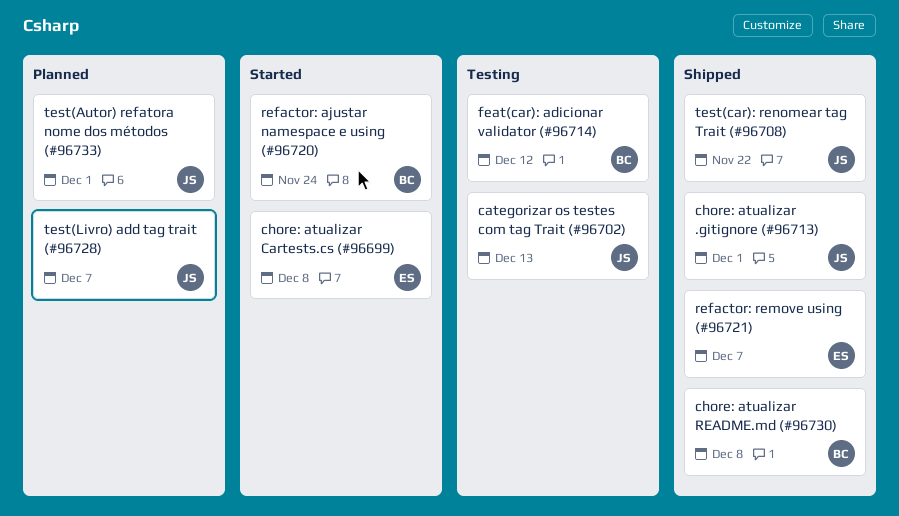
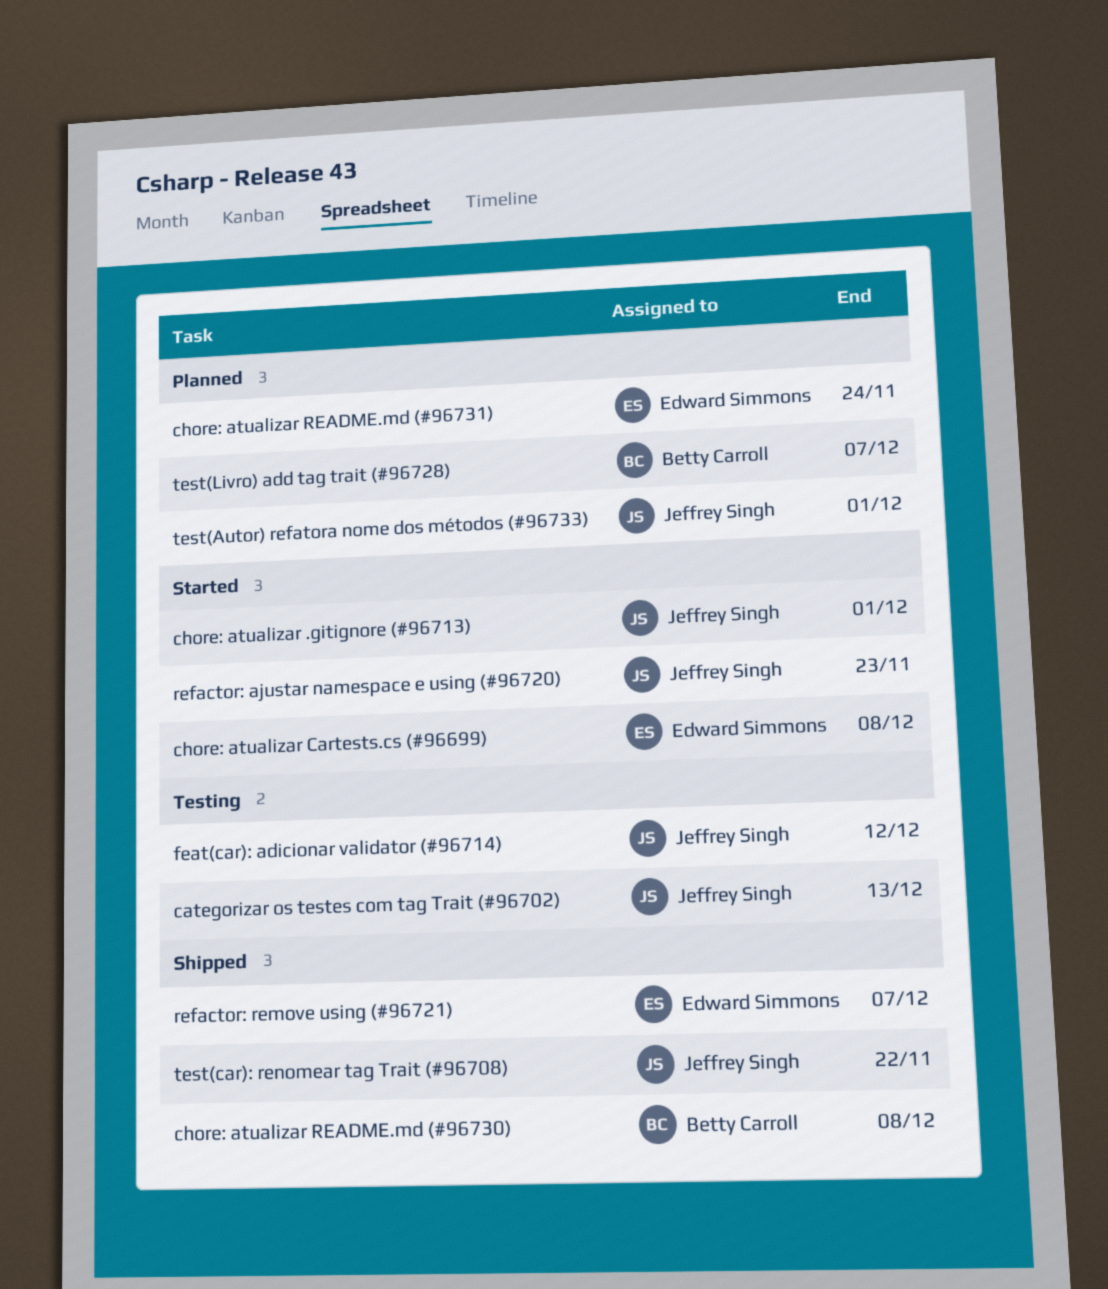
chore: atualizar .gitignore (#96713), status: Shipped -> Started
chore: atualizar README.md (#96731): none -> present
feat(car): adicionar validator (#96714), owner: Betty Carroll -> Jeffrey Singh
refactor: ajustar namespace e using (#96720), owner: Betty Carroll -> Jeffrey Singh
refactor: ajustar namespace e using (#96720), due: Nov 24 -> Nov 23
test(Livro) add tag trait (#96728), owner: Jeffrey Singh -> Betty Carroll

